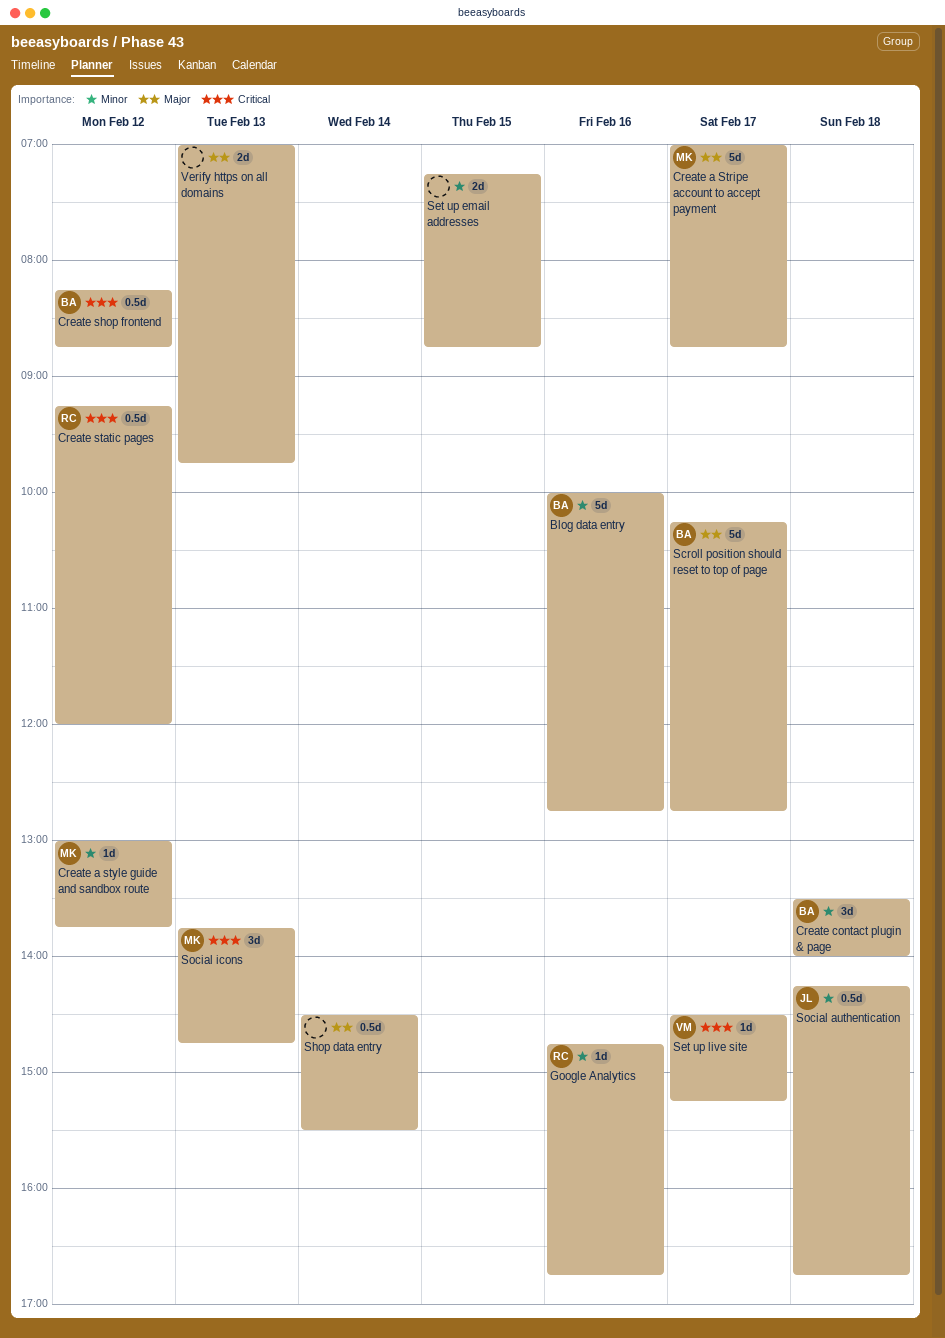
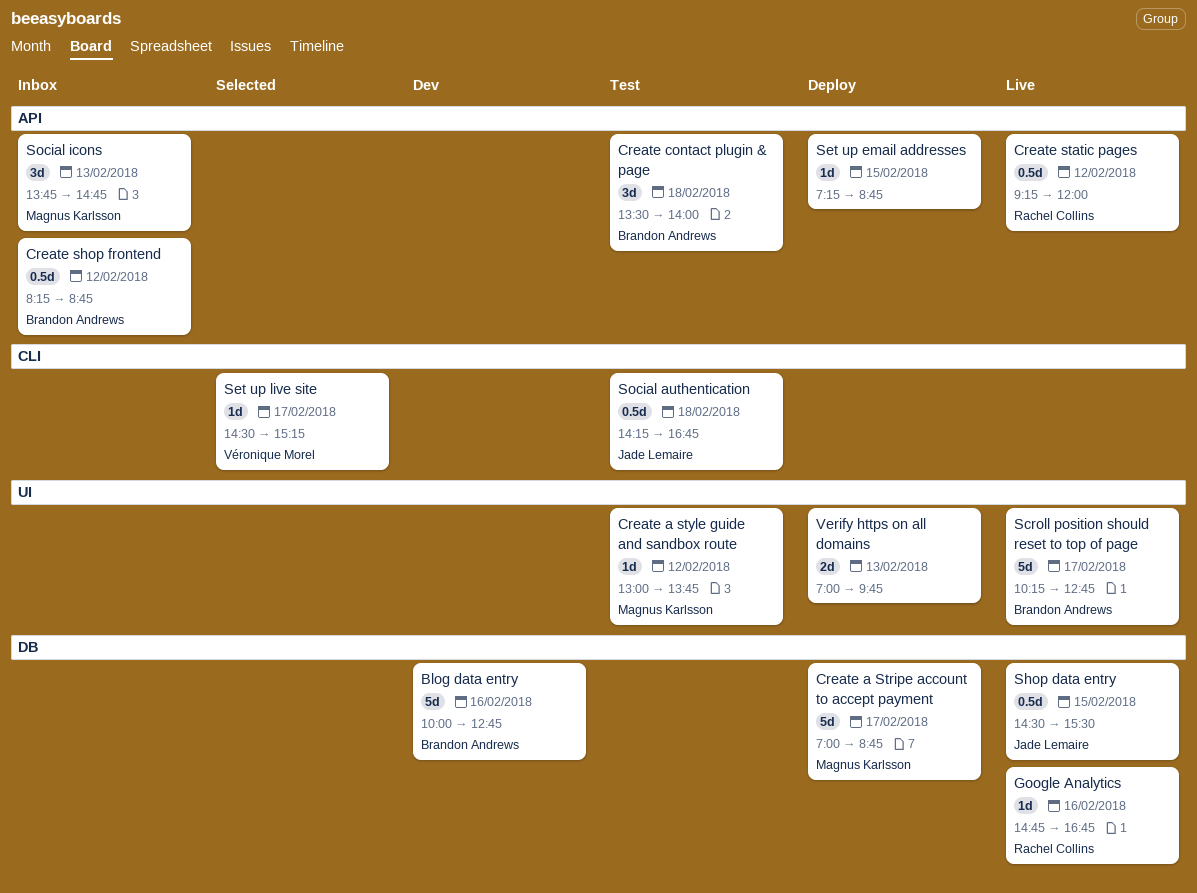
Set up email addresses, estimate: 2d -> 1d
Shop data entry, owner: none -> Jade Lemaire
Shop data entry, day: Feb 14 -> Feb 15

